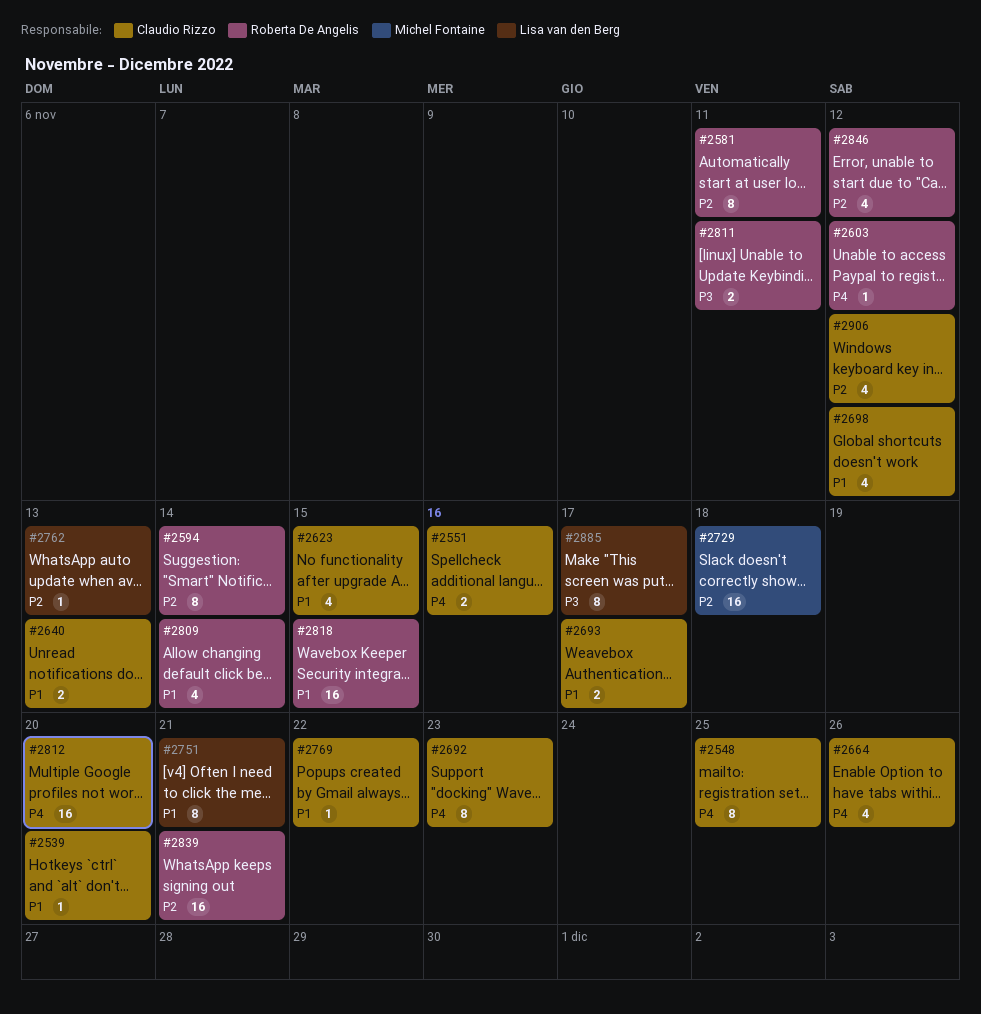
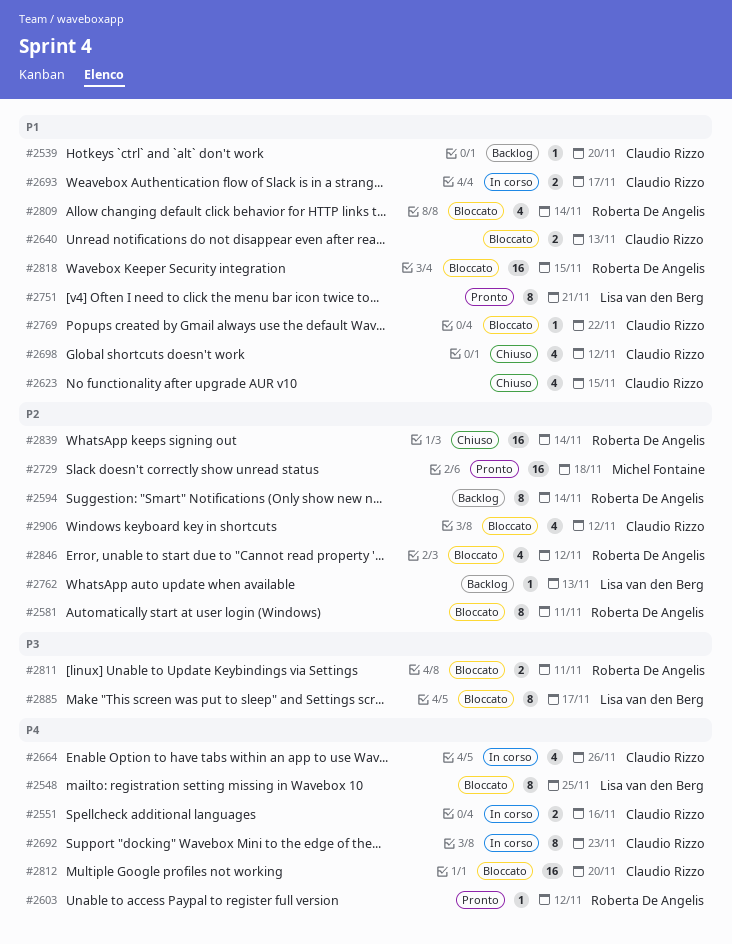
#2548, owner: Claudio Rizzo -> Lisa van den Berg
#2839, due: Nov 21 -> Nov 14

